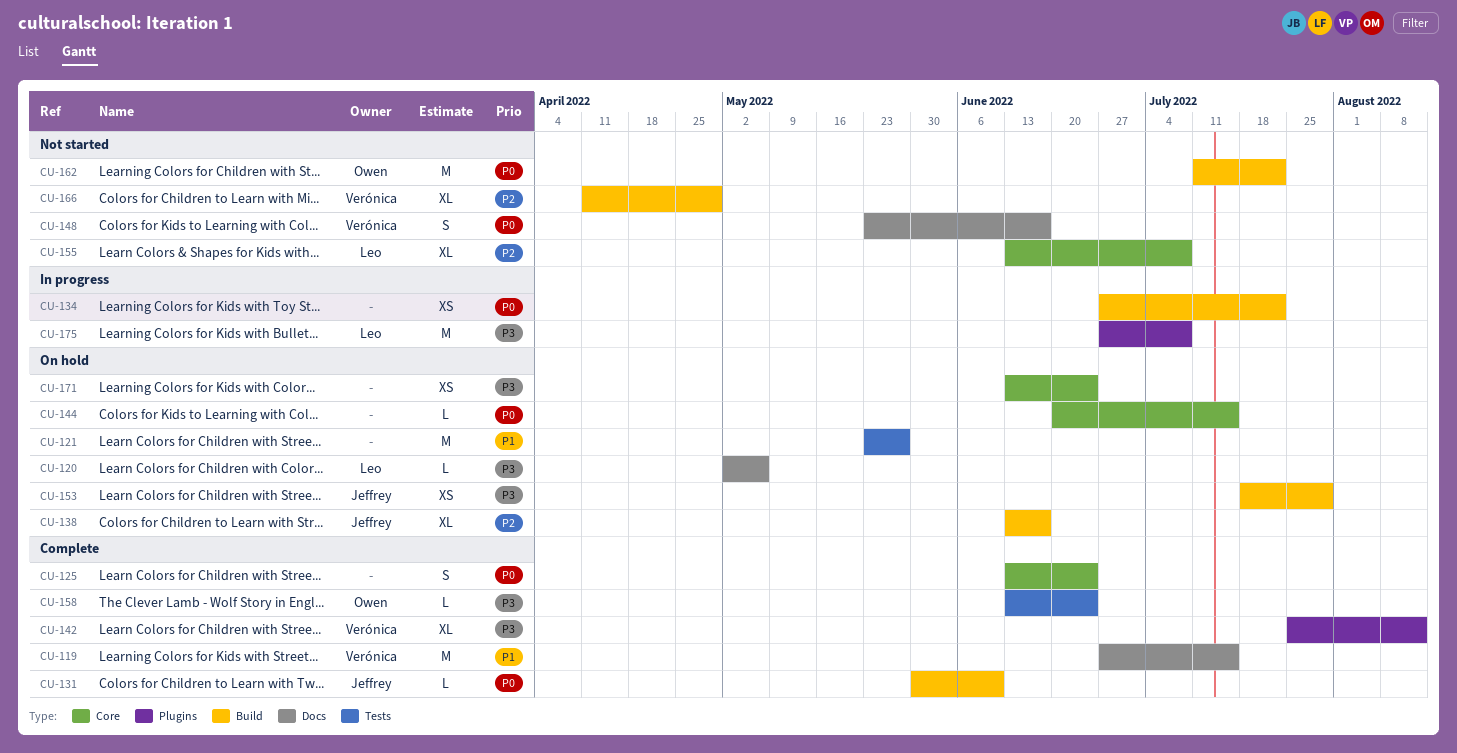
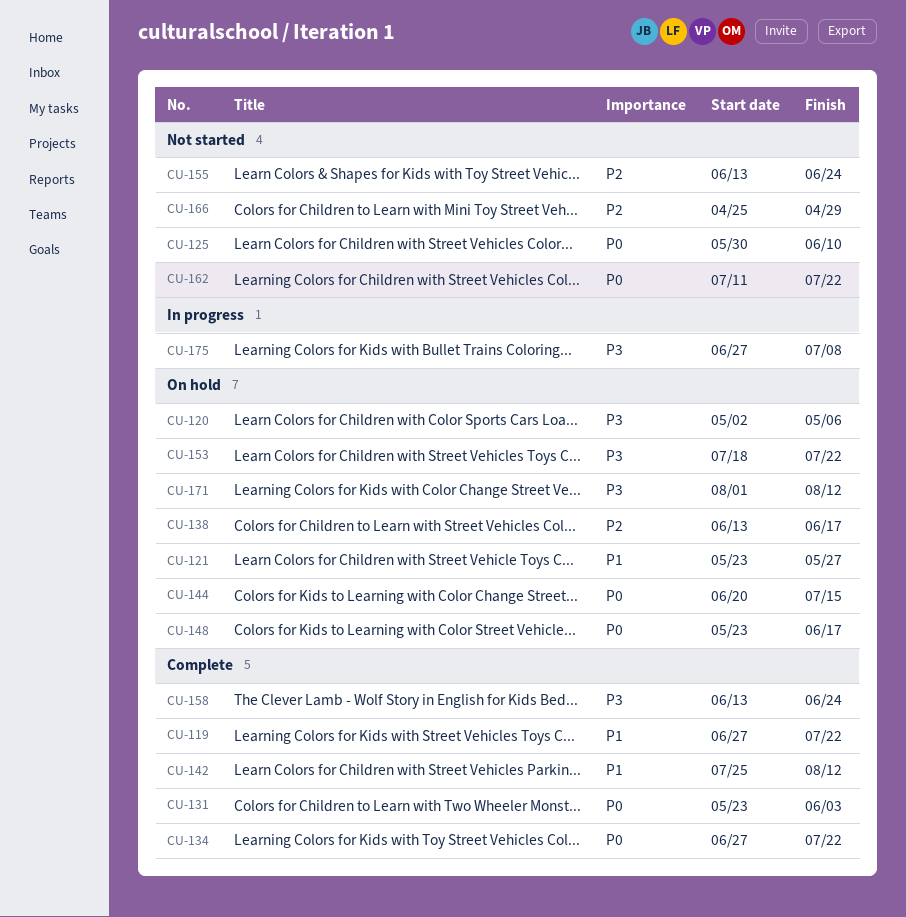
CU-119, due: Jul 15 -> Jul 22
CU-125, status: Complete -> Not started
CU-125, start: Jun 13 -> May 30
CU-125, due: Jun 24 -> Jun 10
CU-131, start: May 30 -> May 23
CU-131, due: Jun 10 -> Jun 3
CU-134, status: In progress -> Complete
CU-142, priority: P3 -> P1
CU-148, status: Not started -> On hold
CU-153, due: Jul 29 -> Jul 22
CU-155, due: Jul 8 -> Jun 24
CU-166, start: Apr 11 -> Apr 25
CU-171, start: Jun 13 -> Aug 1
CU-171, due: Jun 24 -> Aug 12

